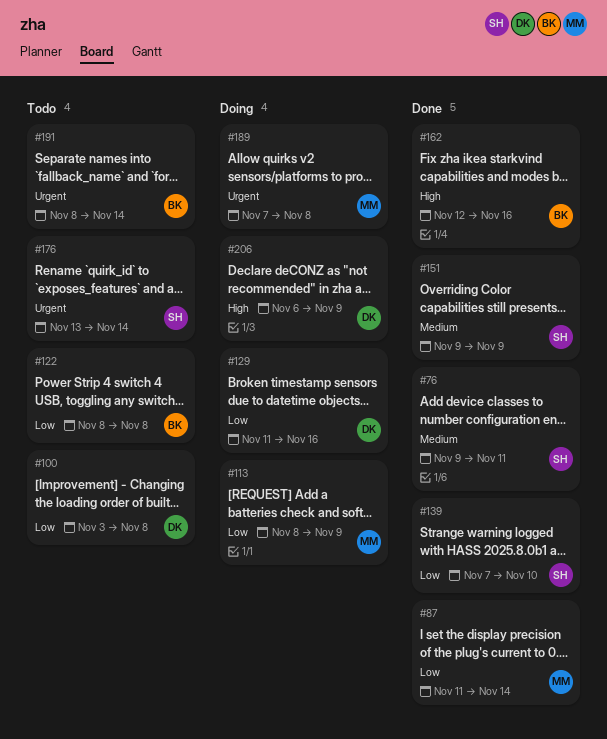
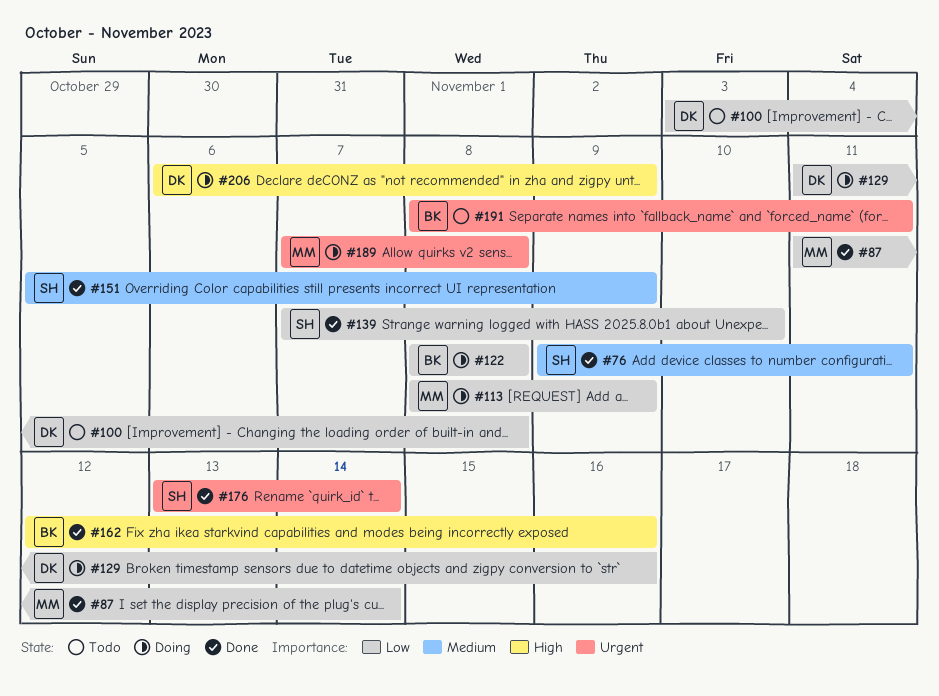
#122, status: Todo -> Doing
#151, start: Nov 9 -> Nov 5
#176, status: Todo -> Done
#191, due: Nov 14 -> Nov 11

